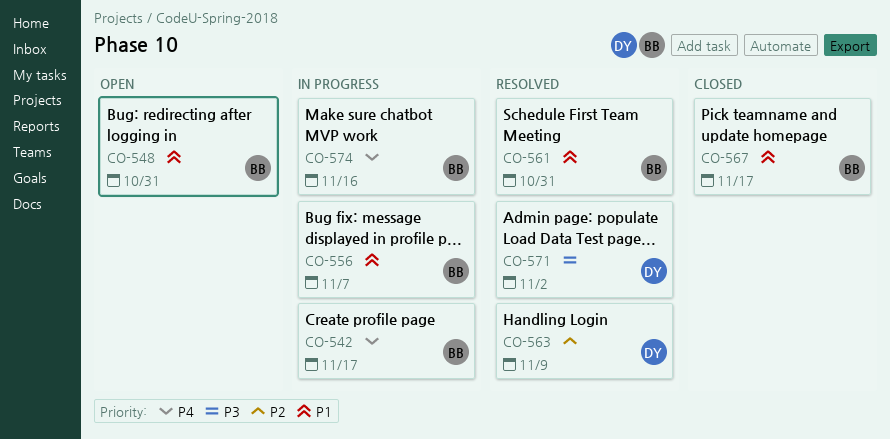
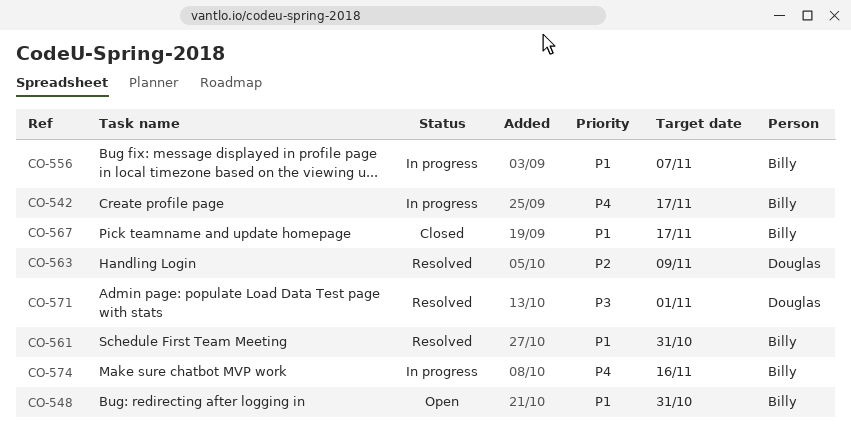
CO-571, due: Nov 2 -> Nov 1

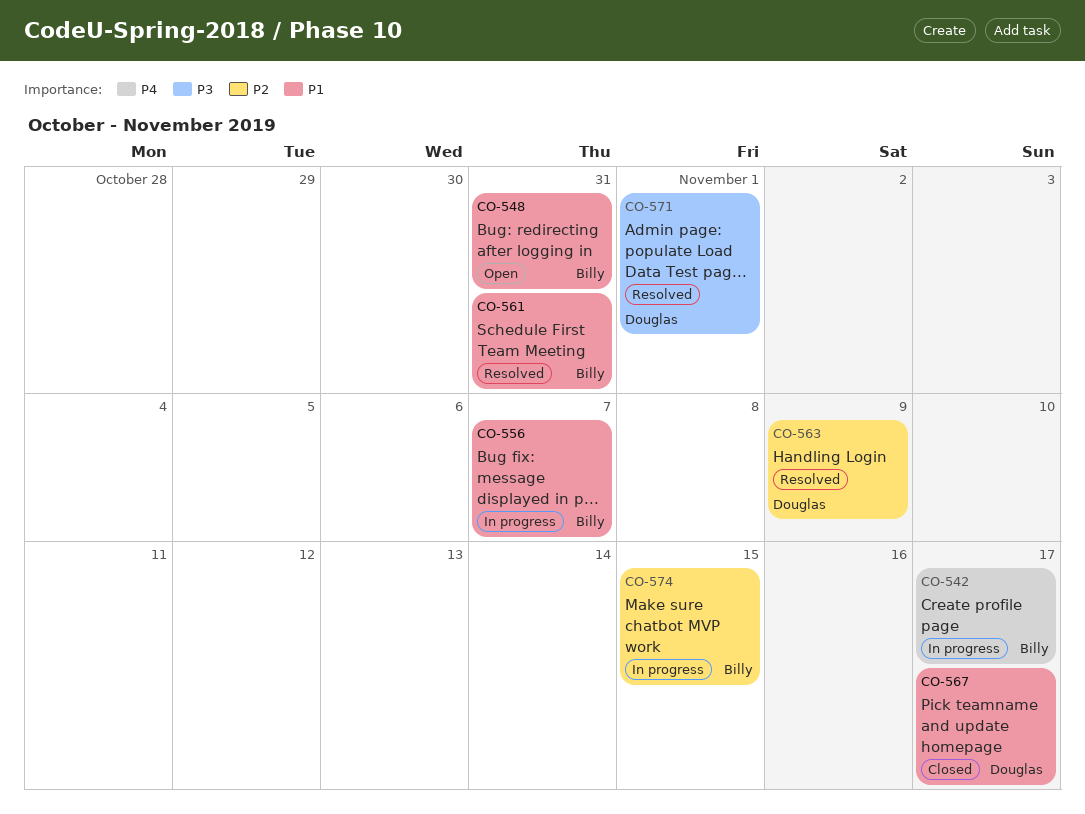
CO-567, owner: Billy -> Douglas
CO-574, priority: P4 -> P2
CO-574, due: Nov 16 -> Nov 15

